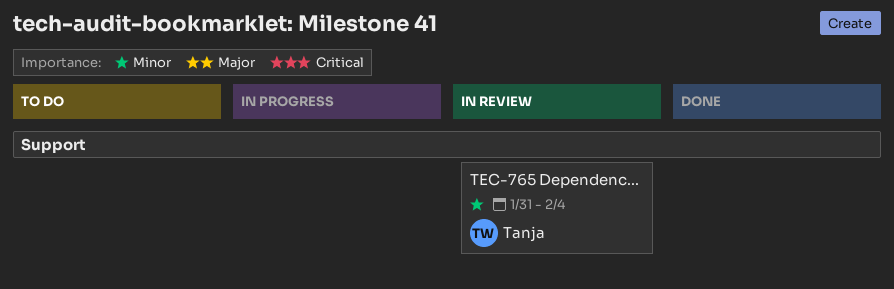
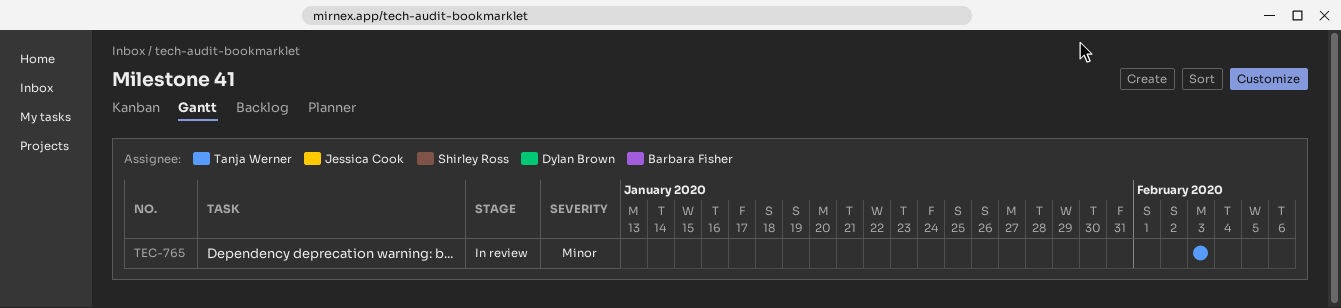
TEC-765, start: Jan 31 -> Feb 3
TEC-765, due: Feb 4 -> Feb 3

